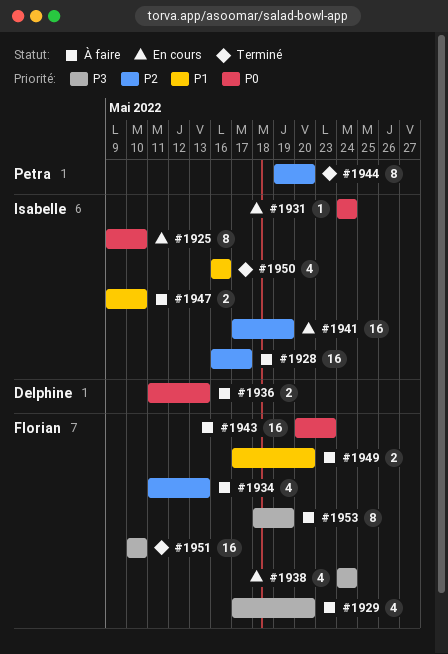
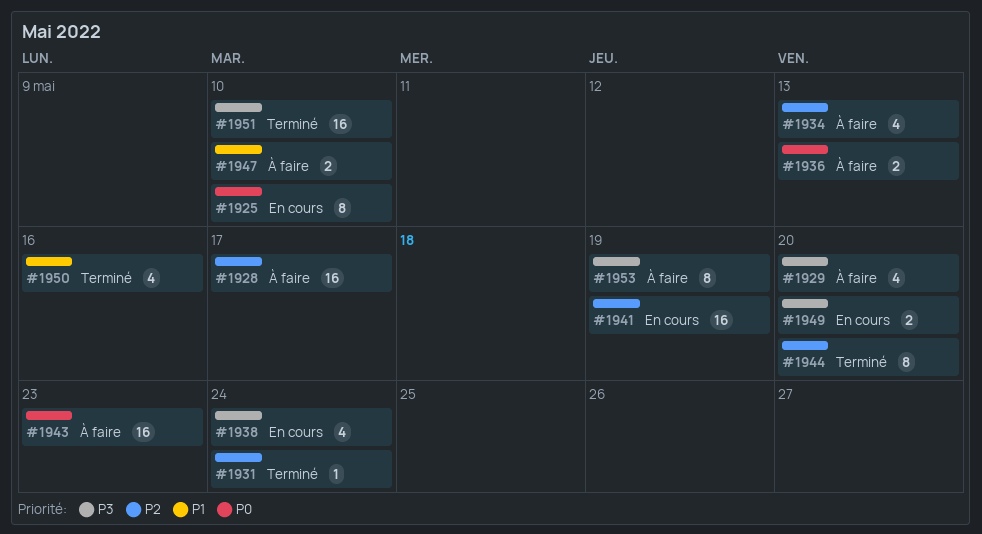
#1931, status: En cours -> Terminé
#1931, priority: P0 -> P2
#1949, status: À faire -> En cours
#1949, priority: P1 -> P3

